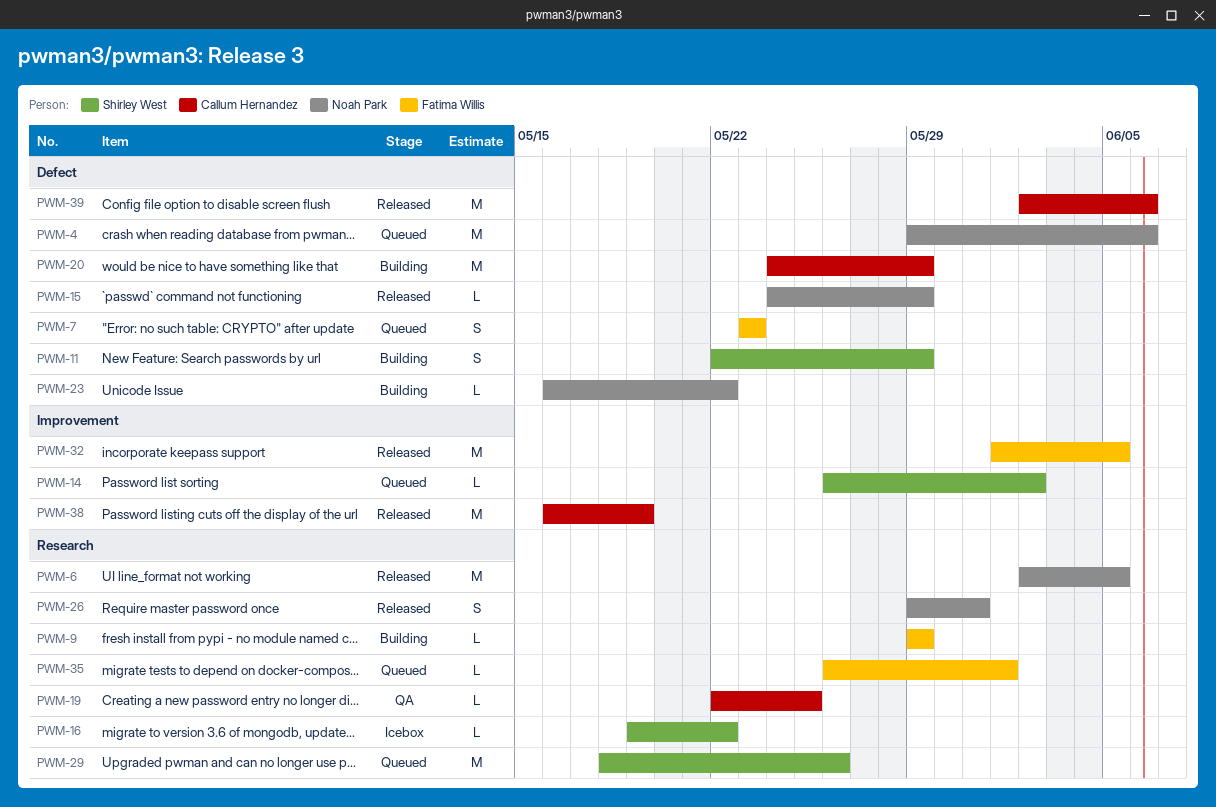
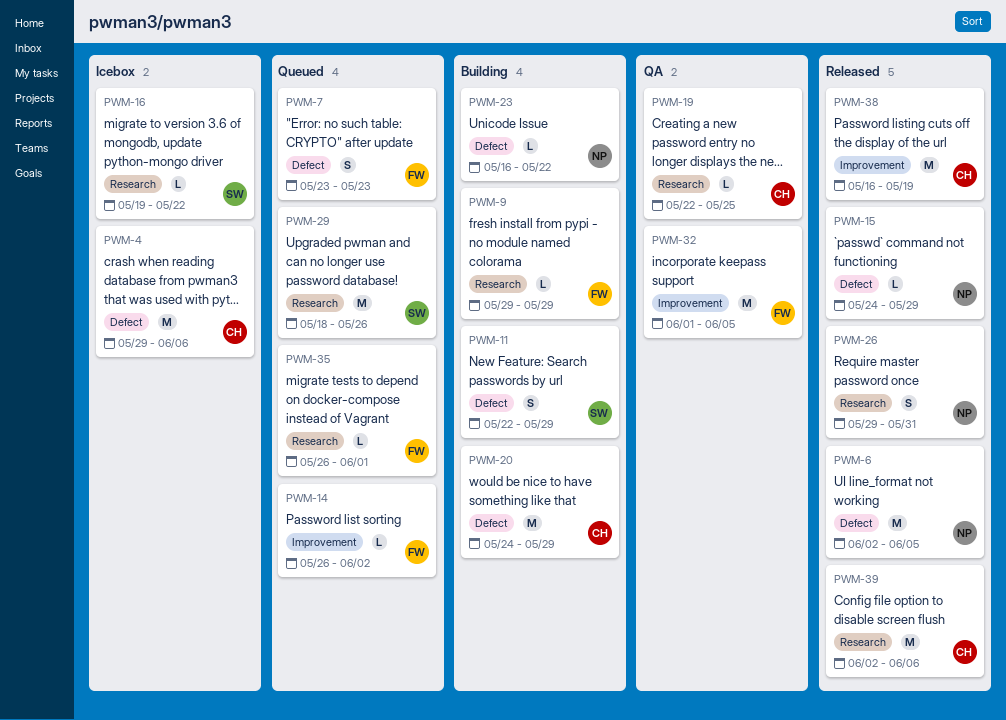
PWM-4, status: Queued -> Icebox
PWM-4, owner: Noah Park -> Callum Hernandez
PWM-6, label: Research -> Defect
PWM-14, owner: Shirley West -> Fatima Willis
PWM-32, status: Released -> QA
PWM-39, label: Defect -> Research

